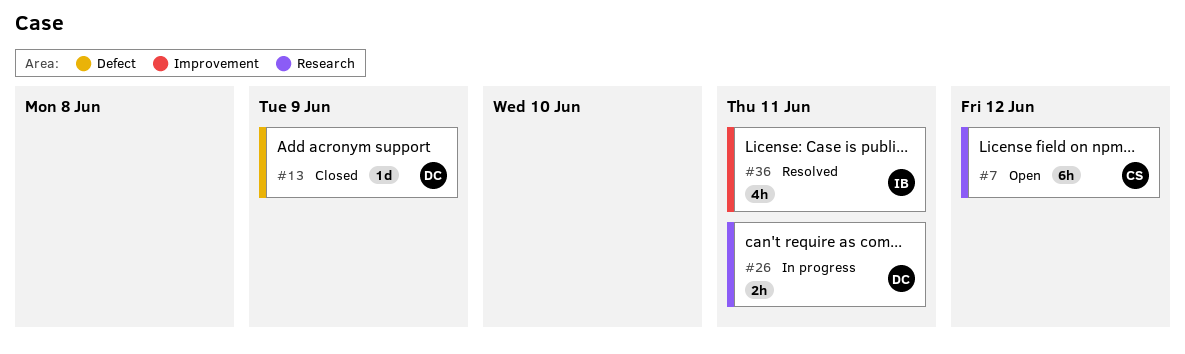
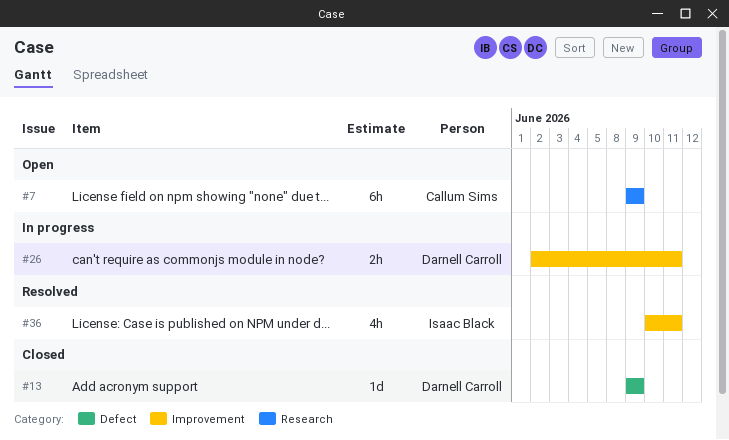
#7, due: Jun 12 -> Jun 9
#26, label: Research -> Improvement

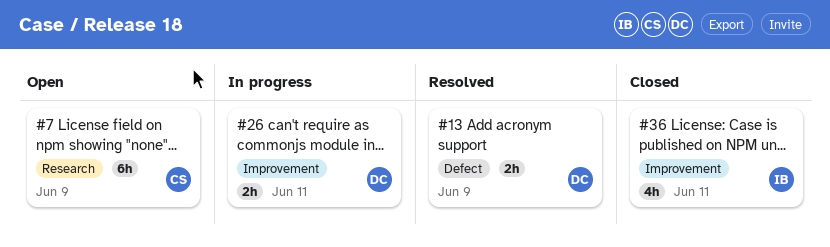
#13, status: Closed -> Resolved
#13, estimate: 1d -> 2h
#36, status: Resolved -> Closed

